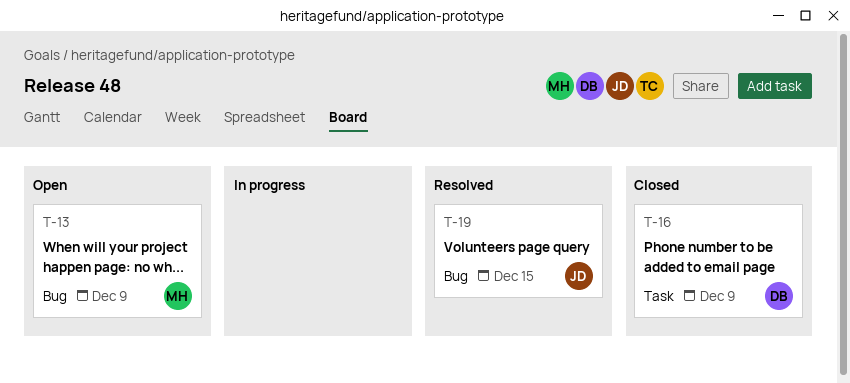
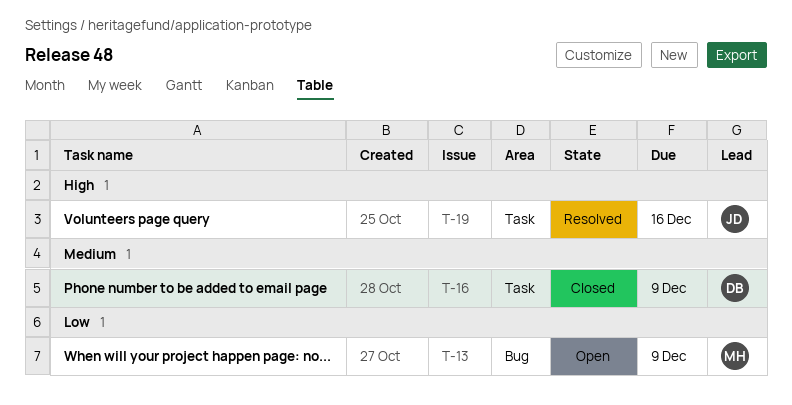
T-19, label: Bug -> Task
T-19, due: Dec 15 -> Dec 16

